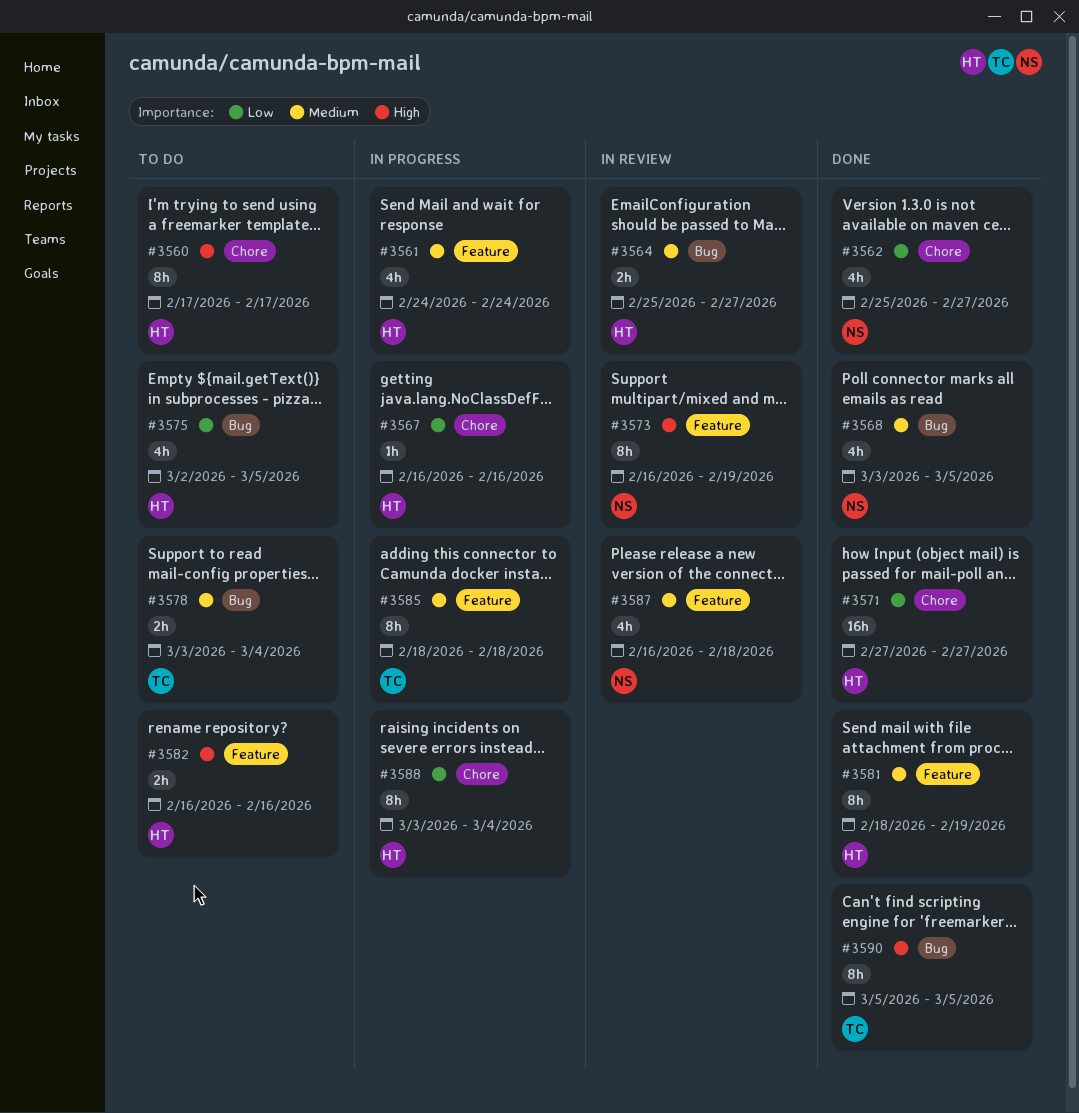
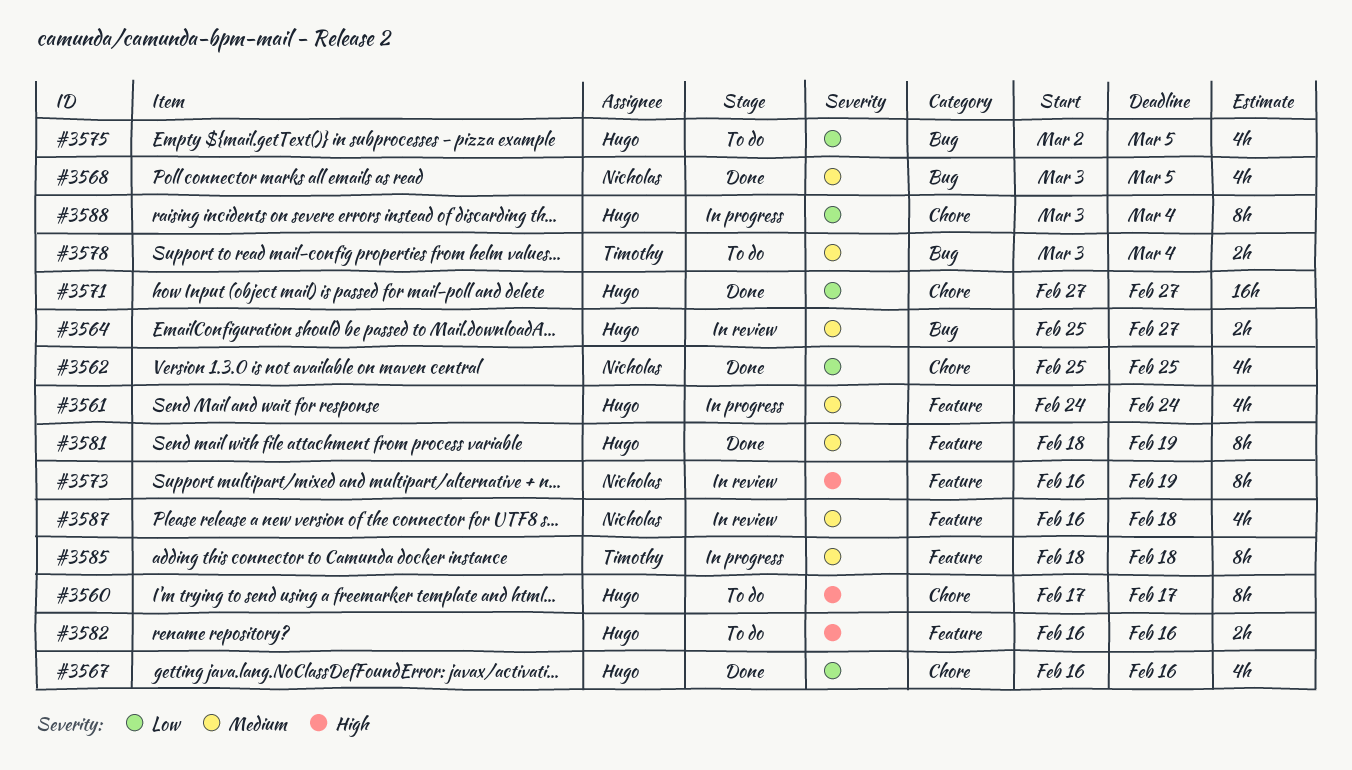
#3562, due: Feb 27 -> Feb 25
#3567, status: In progress -> Done
#3567, estimate: 1h -> 4h
#3590: present -> none

